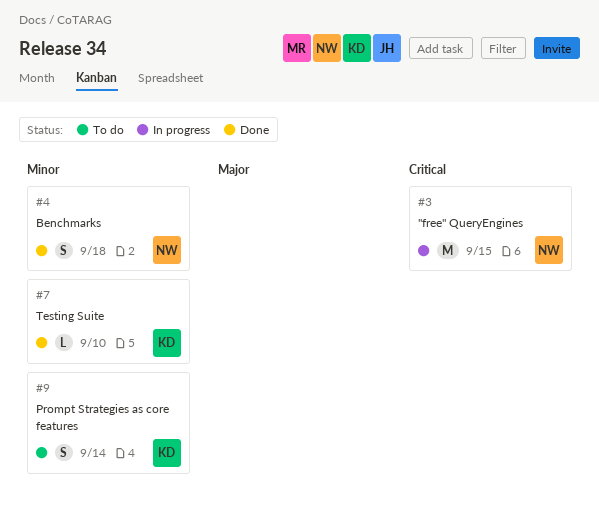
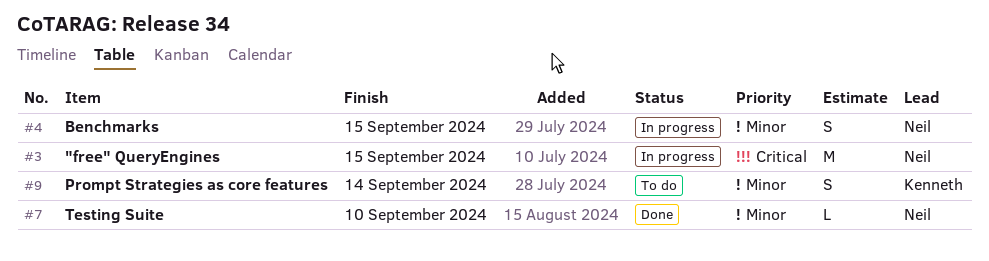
#4, status: Done -> In progress
#4, due: Sep 18 -> Sep 15
#7, owner: Kenneth -> Neil

